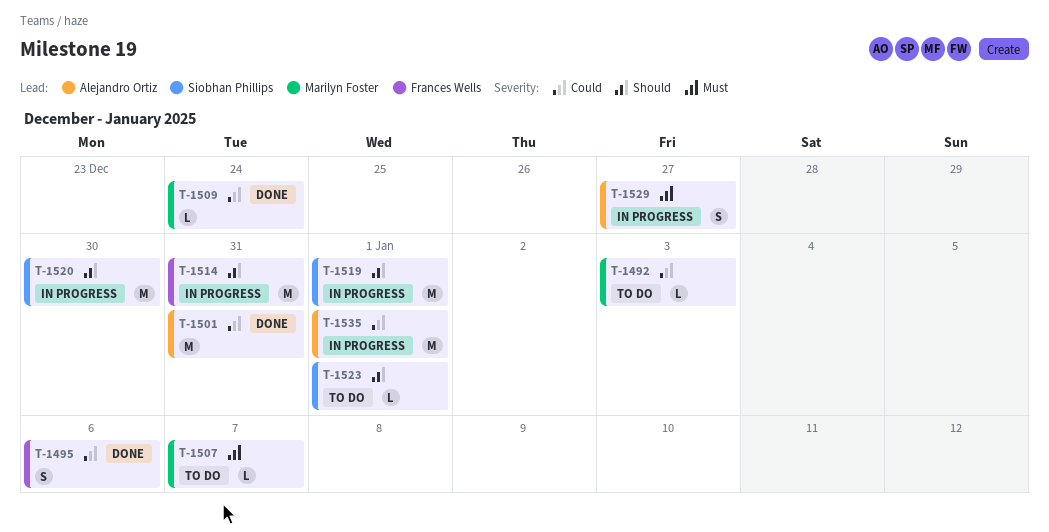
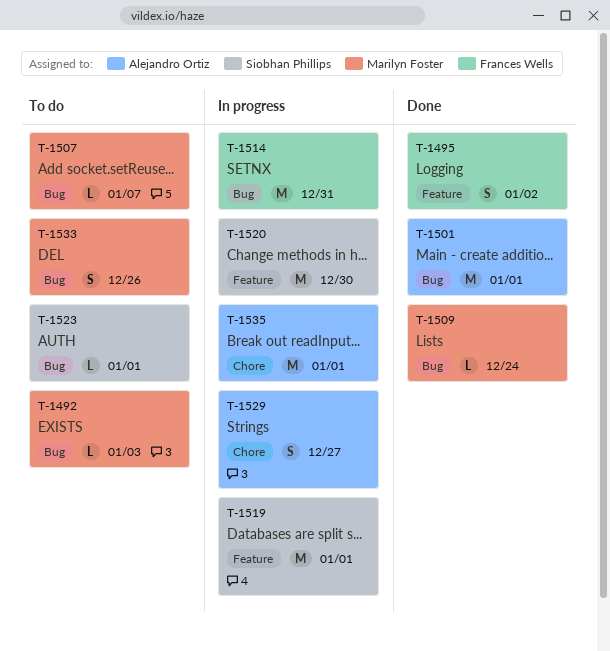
T-1495, due: Jan 6 -> Jan 2
T-1501, due: Dec 31 -> Jan 1
T-1533: none -> present

